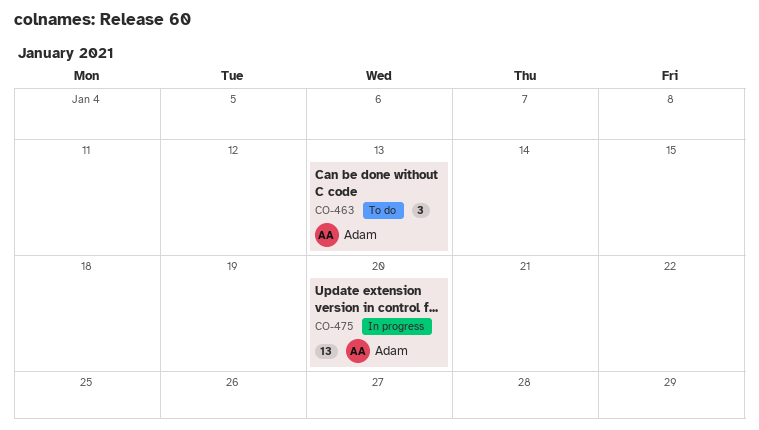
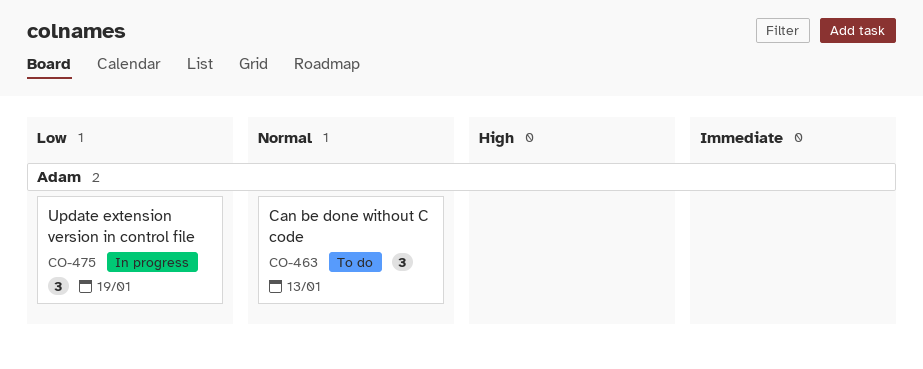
CO-475, estimate: 13 -> 3
CO-475, due: Jan 20 -> Jan 19

